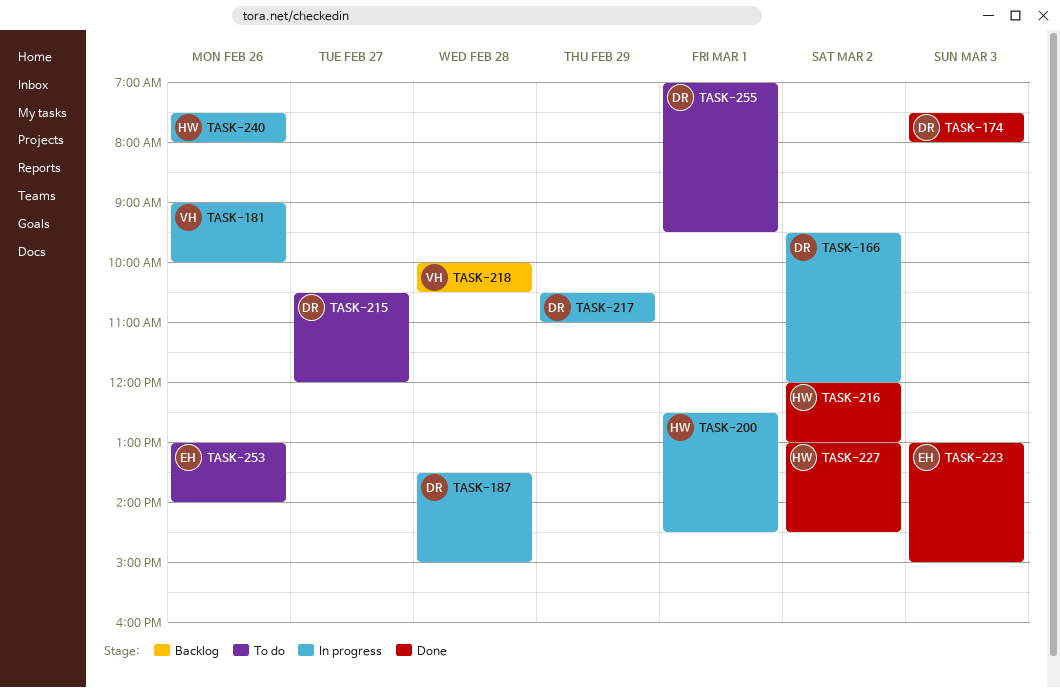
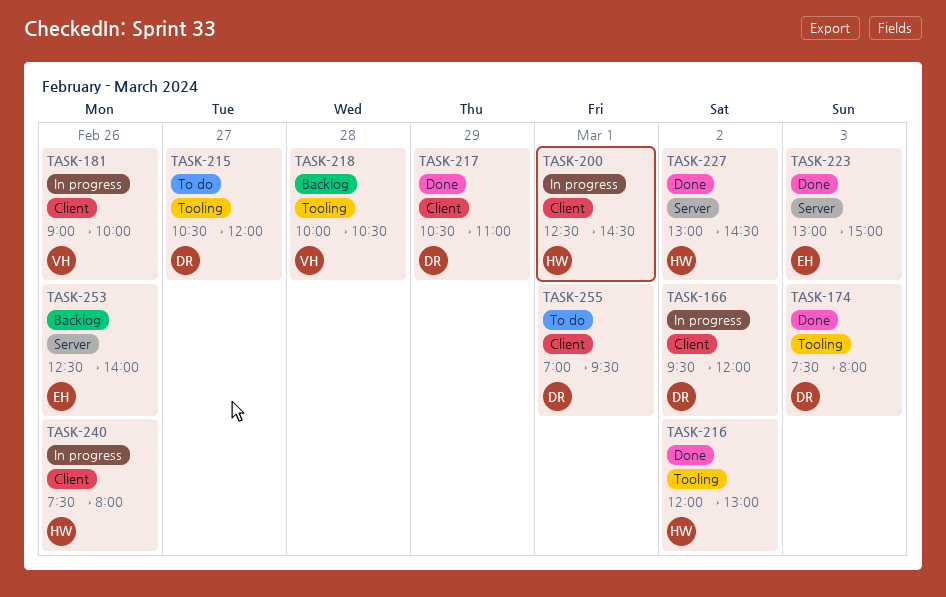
TASK-187: present -> none
TASK-217, status: In progress -> Done
TASK-253, status: To do -> Backlog
TASK-253, begins: 13:00 -> 12:30

